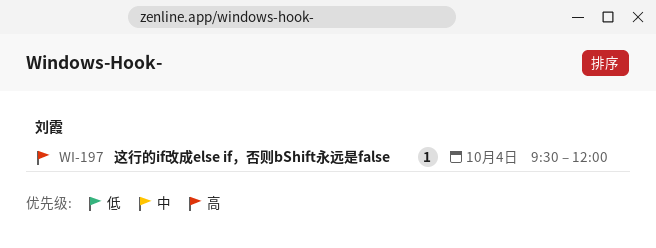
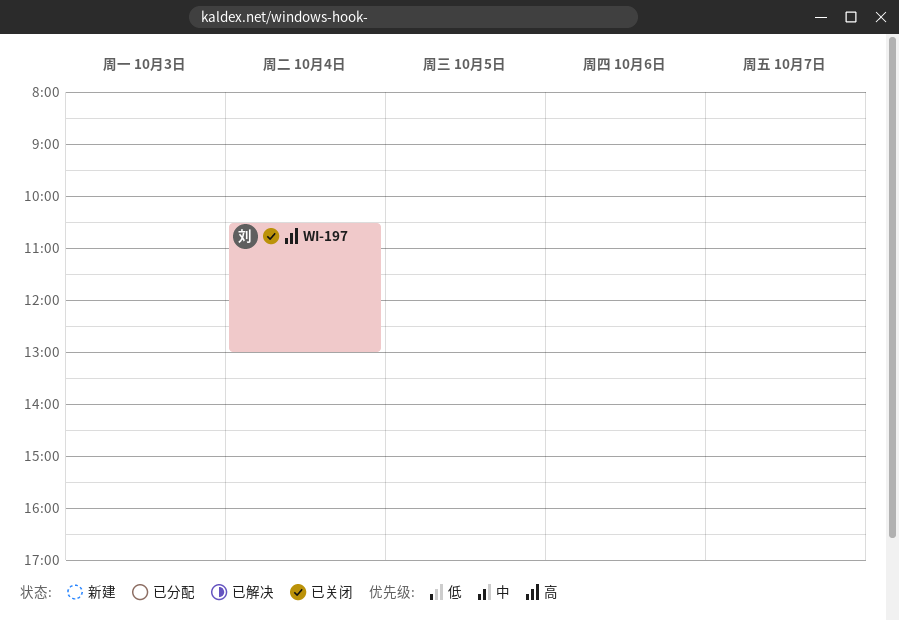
WI-197, begins: 09:30 -> 10:30
WI-197, ends: 12:00 -> 13:00

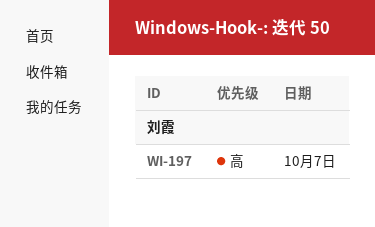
WI-197, day: Oct 4 -> Oct 7

